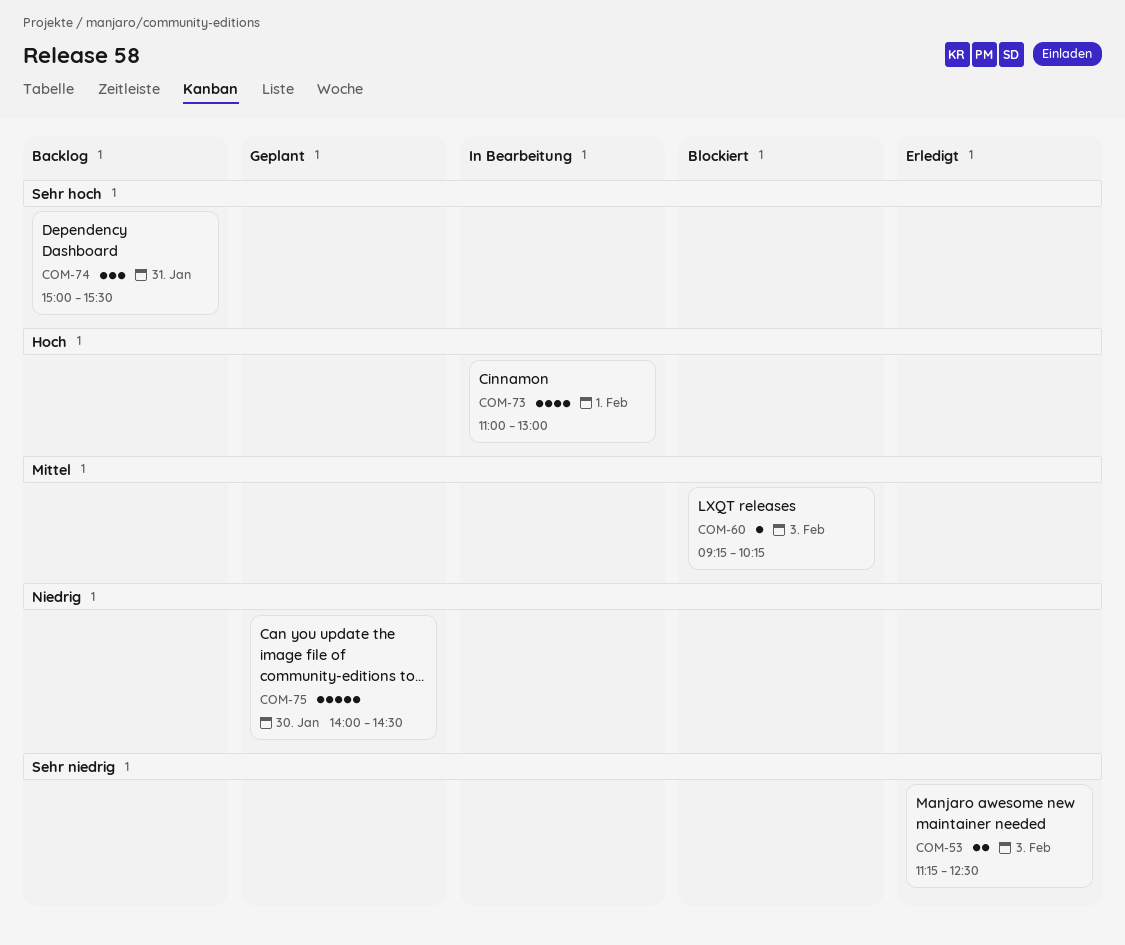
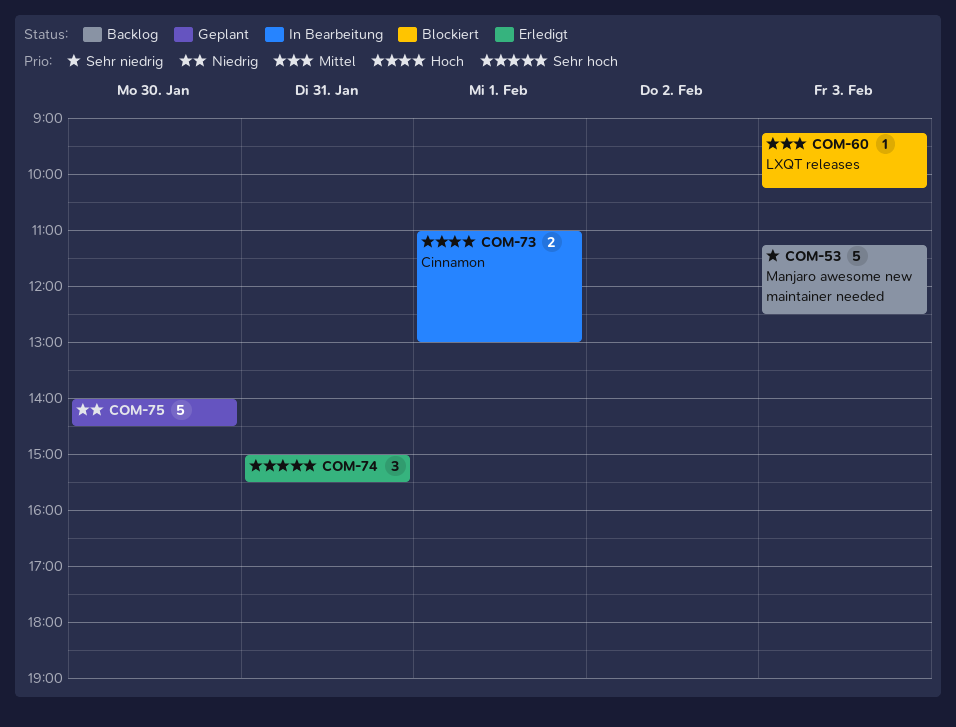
COM-53, status: Erledigt -> Backlog
COM-53, estimate: 2 -> 5
COM-73, estimate: 4 -> 2
COM-74, status: Backlog -> Erledigt

